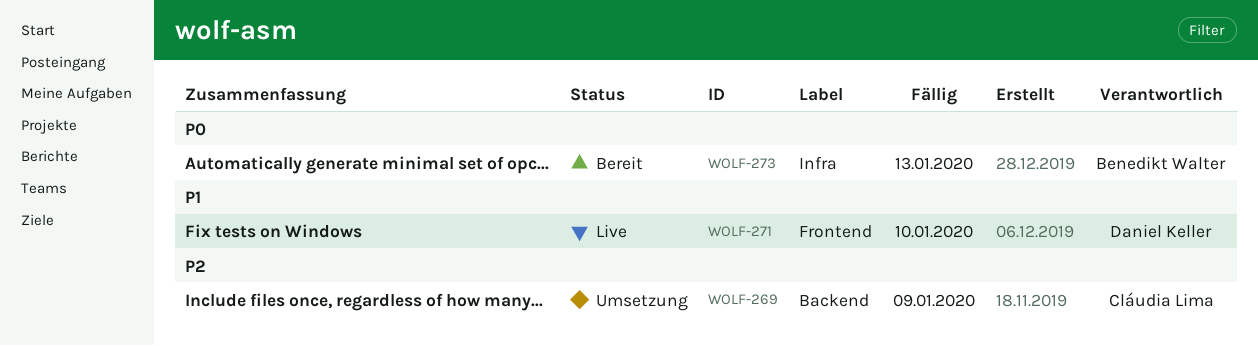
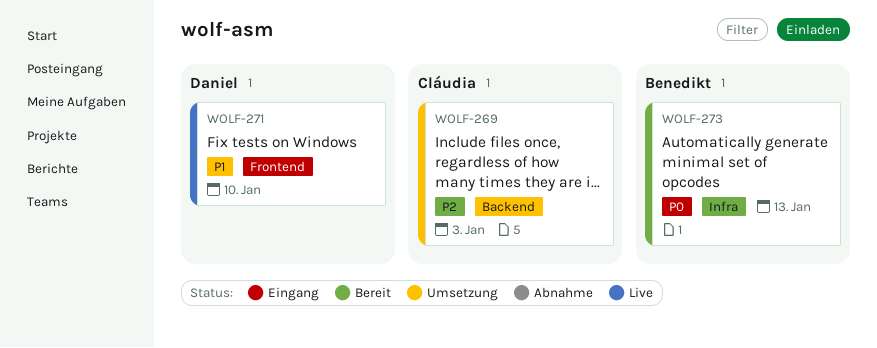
WOLF-269, due: Jan 9 -> Jan 3

